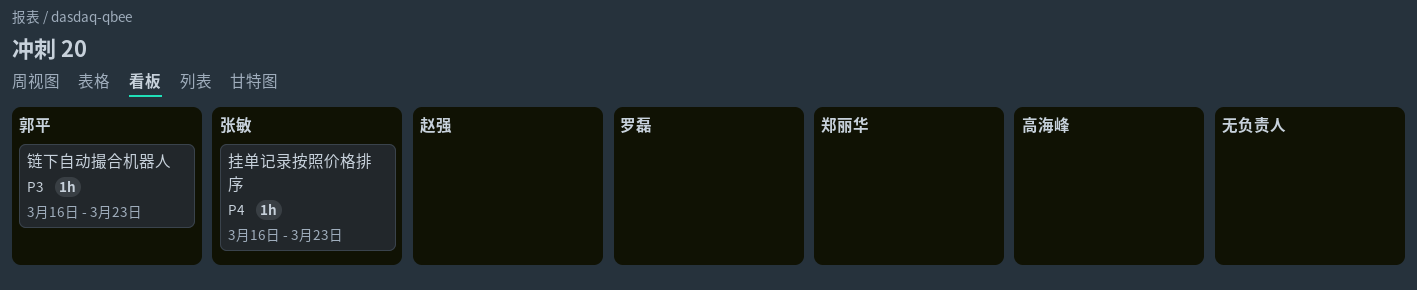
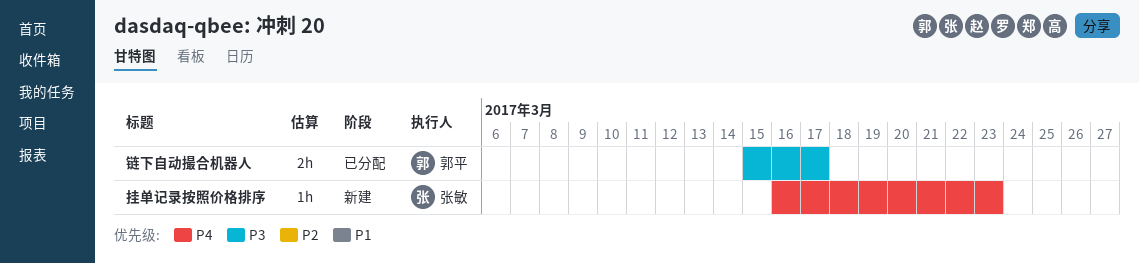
链下自动撮合机器人, estimate: 1h -> 2h
链下自动撮合机器人, start: Mar 16 -> Mar 15
链下自动撮合机器人, due: Mar 23 -> Mar 17

